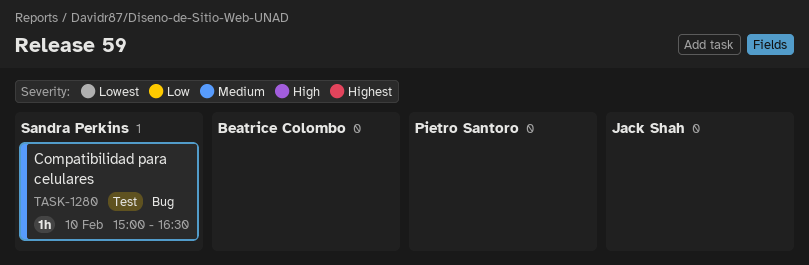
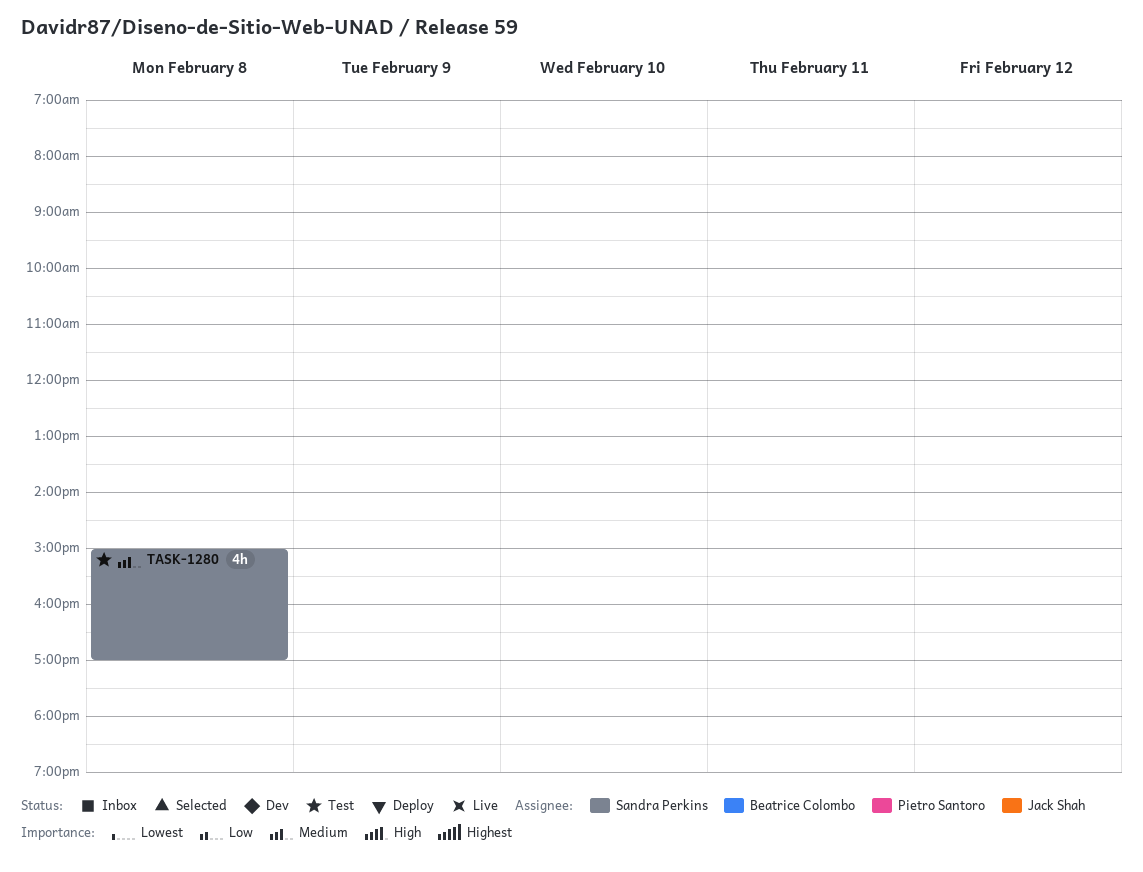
TASK-1280, estimate: 1h -> 4h
TASK-1280, day: Feb 10 -> Feb 8
TASK-1280, ends: 16:30 -> 17:00

